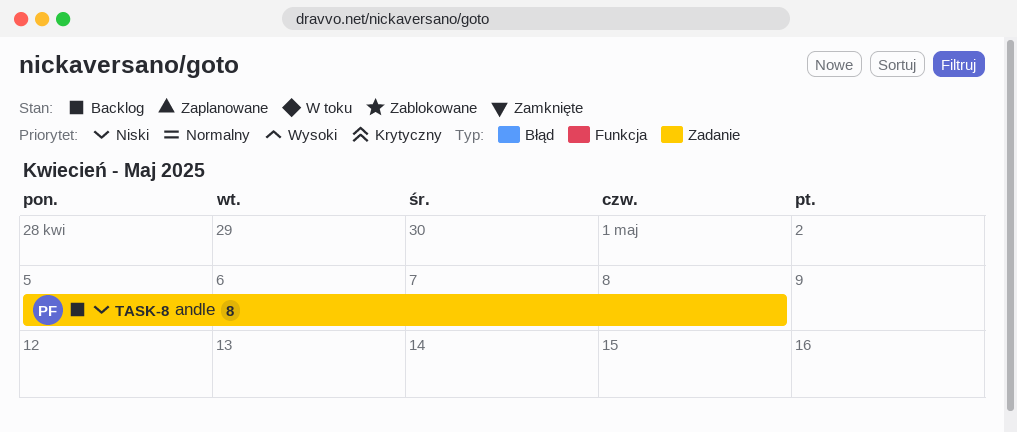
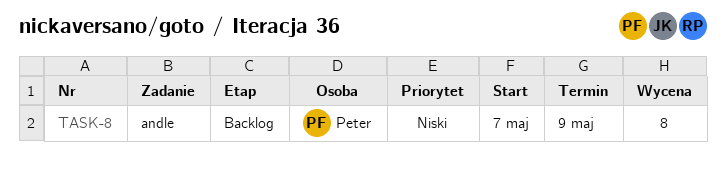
TASK-8, start: May 5 -> May 7
TASK-8, due: May 8 -> May 9

